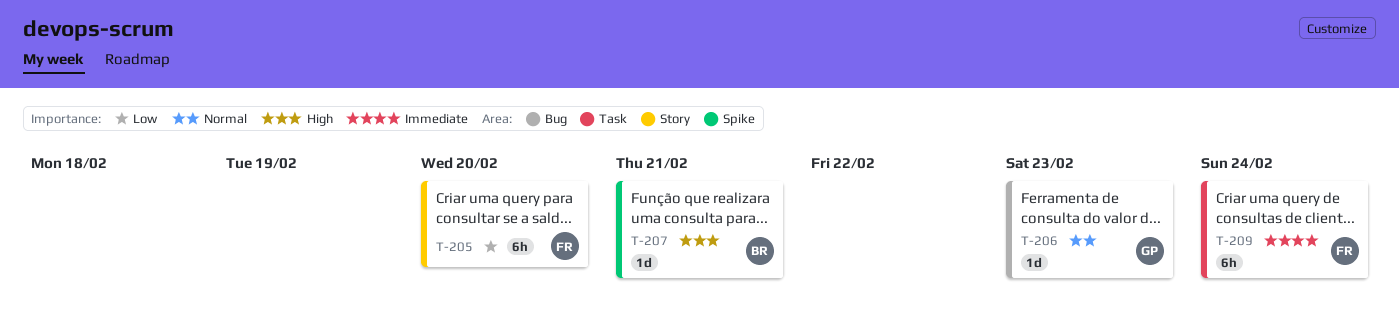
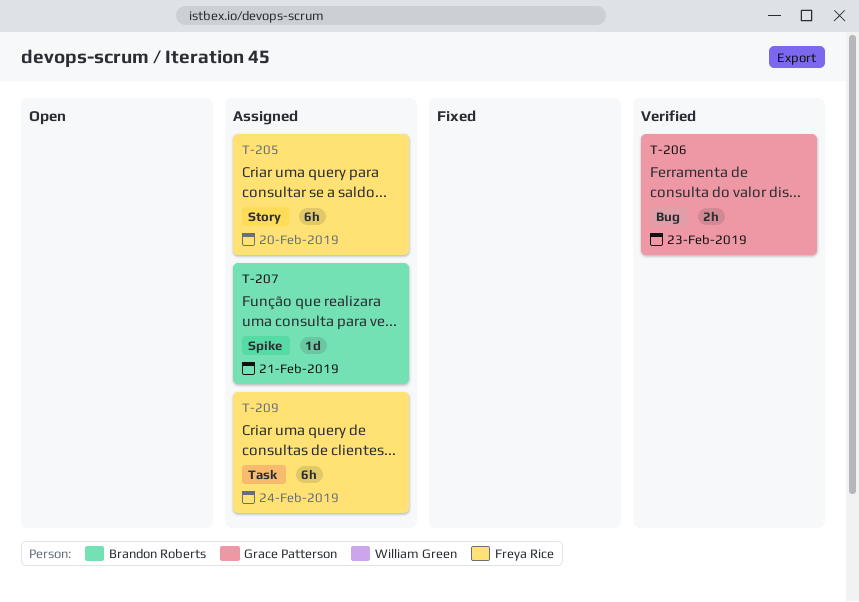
T-206, estimate: 1d -> 2h

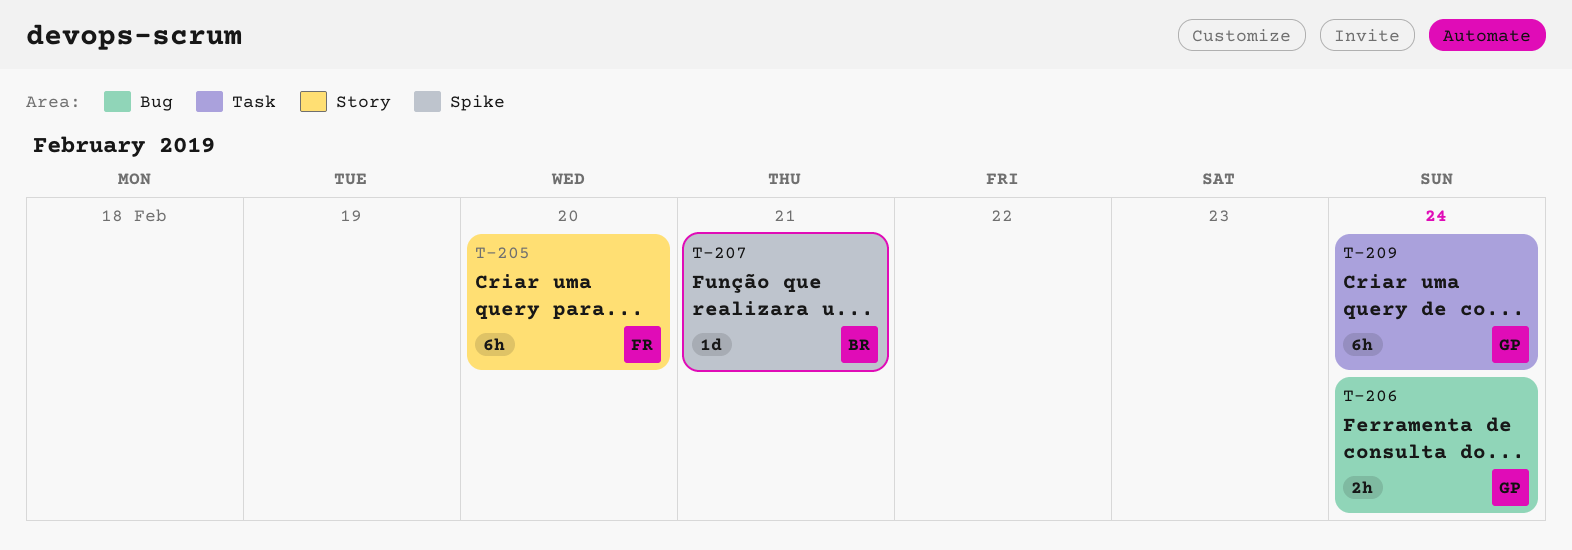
T-206, due: Feb 23 -> Feb 24
T-209, owner: Freya Rice -> Grace Patterson

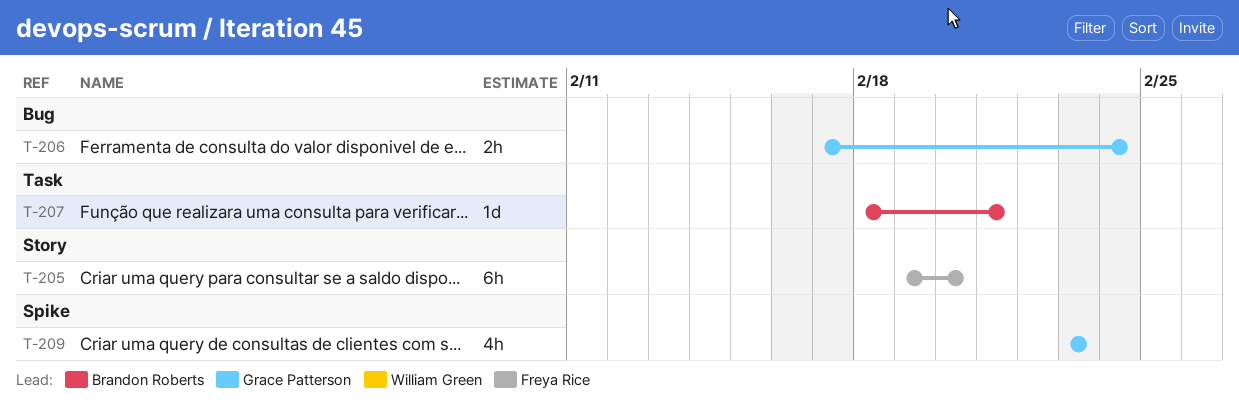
T-207, label: Spike -> Task
T-209, label: Task -> Spike
T-209, estimate: 6h -> 4h
T-209, due: Feb 24 -> Feb 23

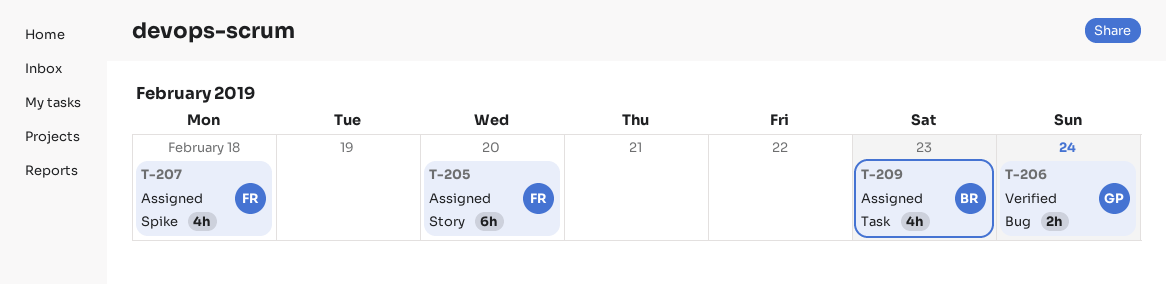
T-207, owner: Brandon Roberts -> Freya Rice
T-207, label: Task -> Spike
T-207, estimate: 1d -> 4h
T-207, due: Feb 21 -> Feb 18
T-209, owner: Grace Patterson -> Brandon Roberts
T-209, label: Spike -> Task

